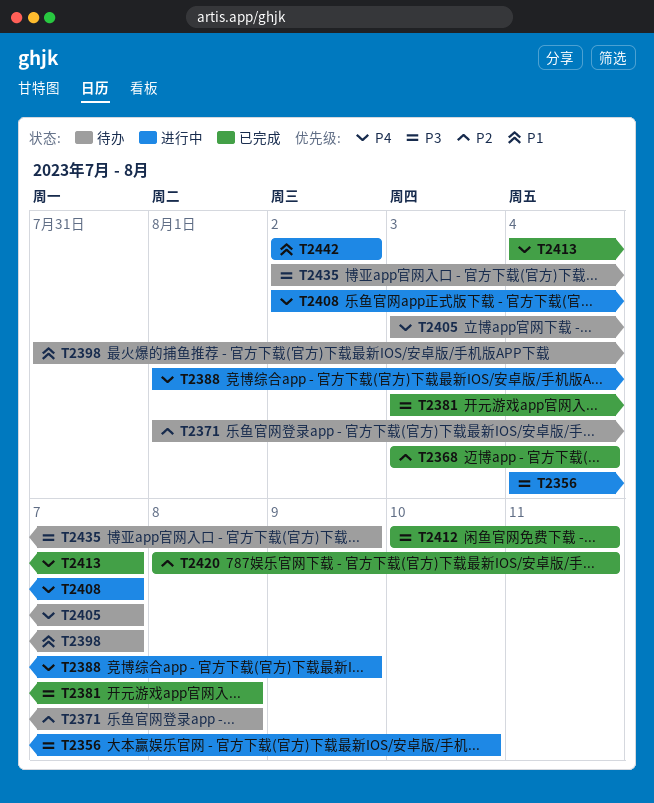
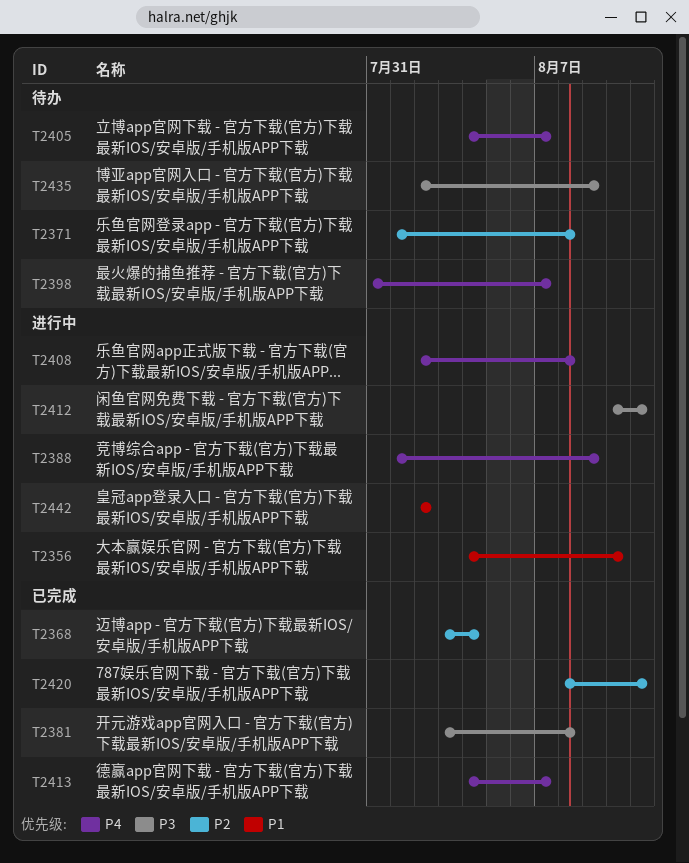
T2356, priority: P3 -> P1
T2398, priority: P1 -> P4
T2405, start: Aug 3 -> Aug 4
T2408, due: Aug 7 -> Aug 8
T2412, status: 已完成 -> 进行中

